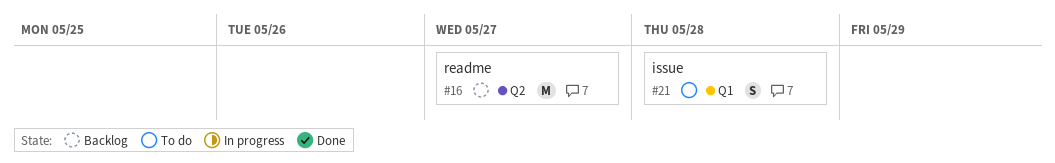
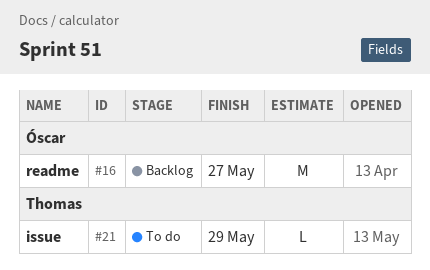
#21, estimate: S -> L
#21, due: May 28 -> May 29

